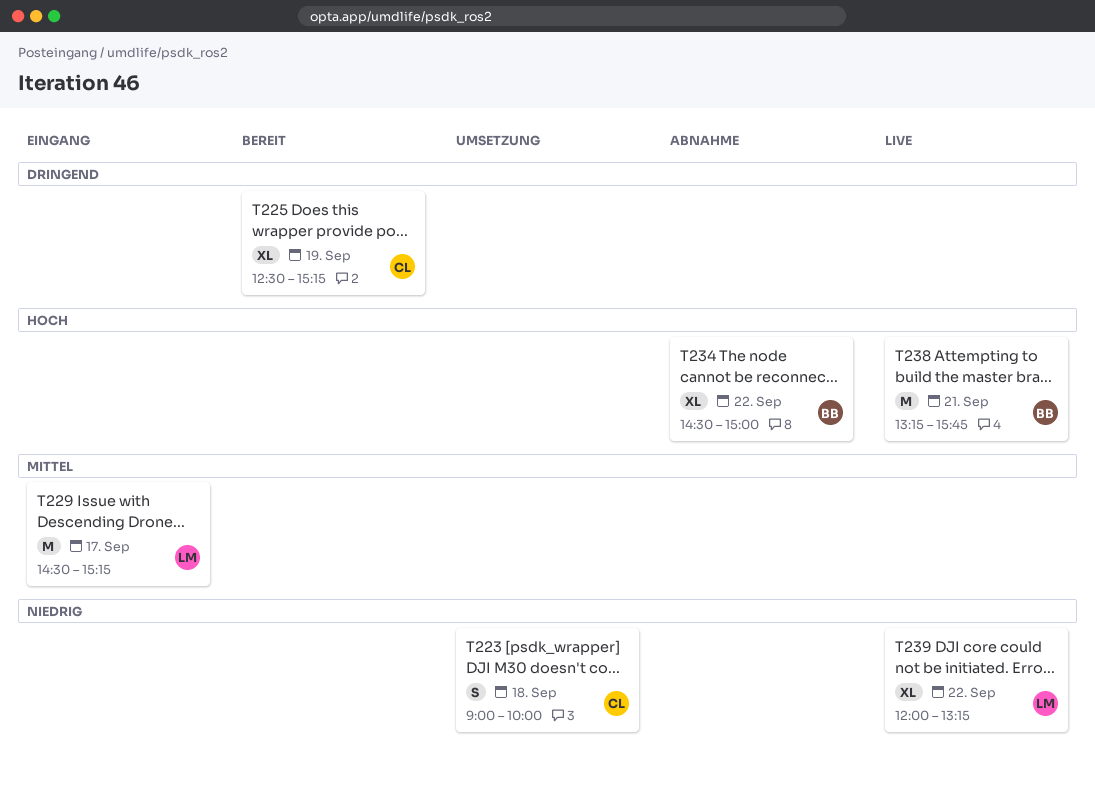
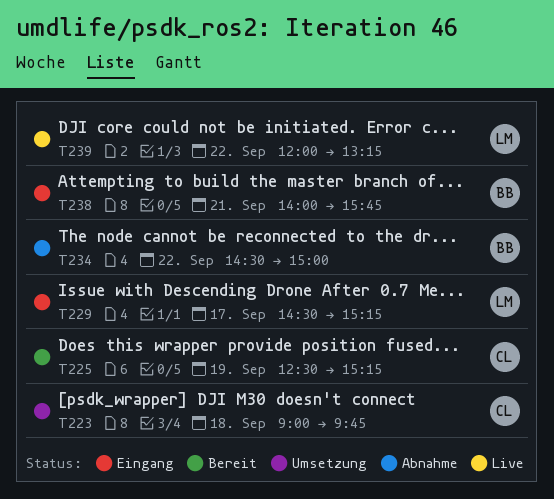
T223, ends: 10:00 -> 09:45
T238, status: Live -> Eingang
T238, begins: 13:15 -> 14:00

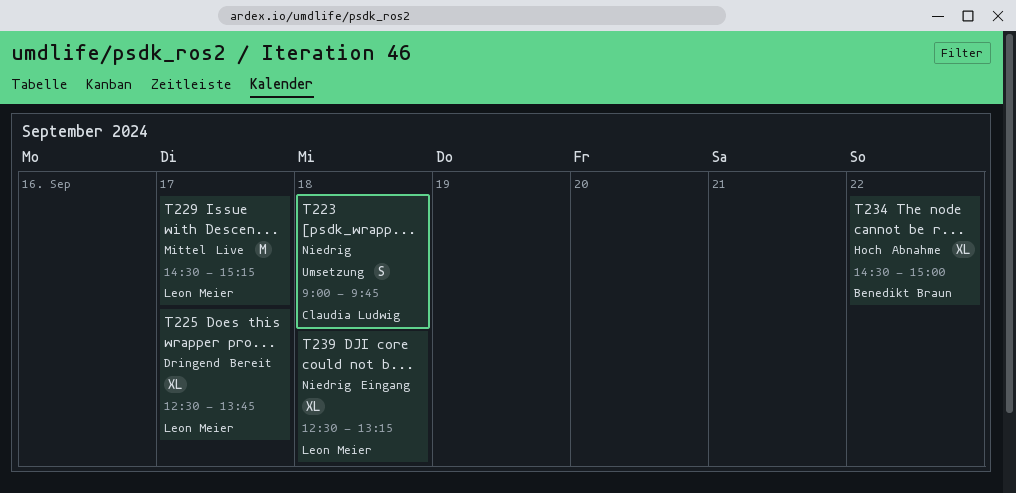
T225, owner: Claudia Ludwig -> Leon Meier
T225, day: Sep 19 -> Sep 17
T225, ends: 15:15 -> 13:45
T229, status: Eingang -> Live
T238: present -> none
T239, status: Live -> Eingang
T239, day: Sep 22 -> Sep 18
T239, begins: 12:00 -> 12:30

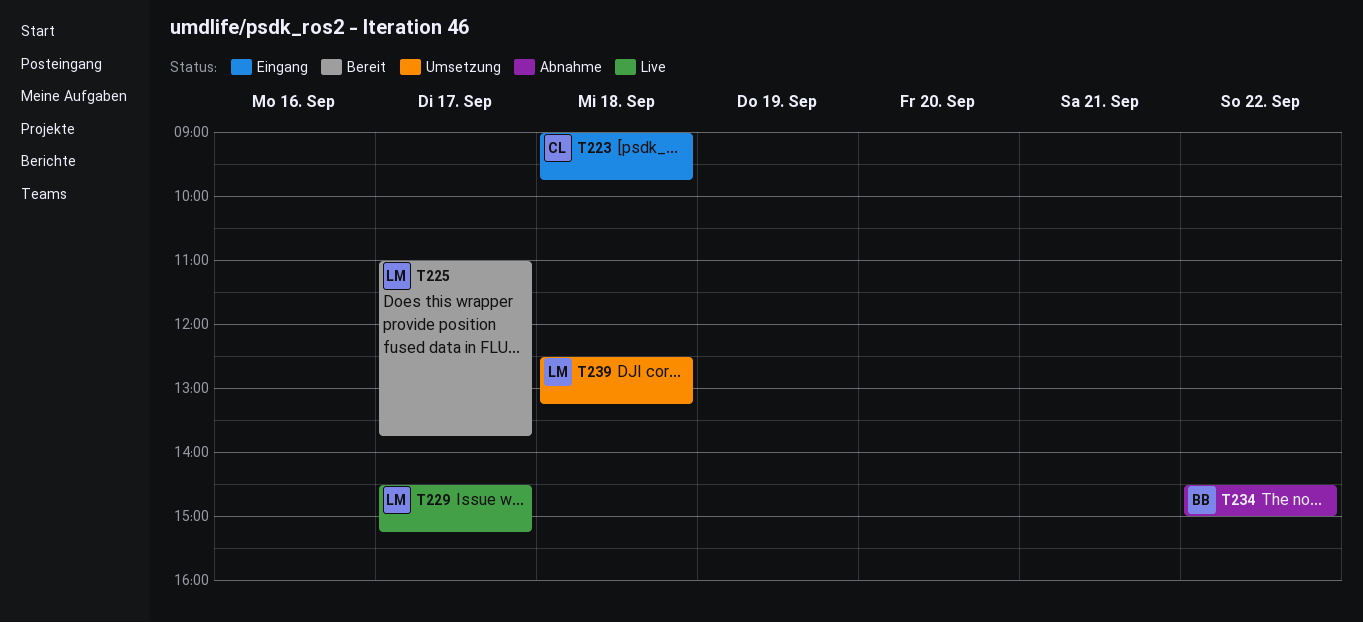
T223, status: Umsetzung -> Eingang
T225, begins: 12:30 -> 11:00
T239, status: Eingang -> Umsetzung

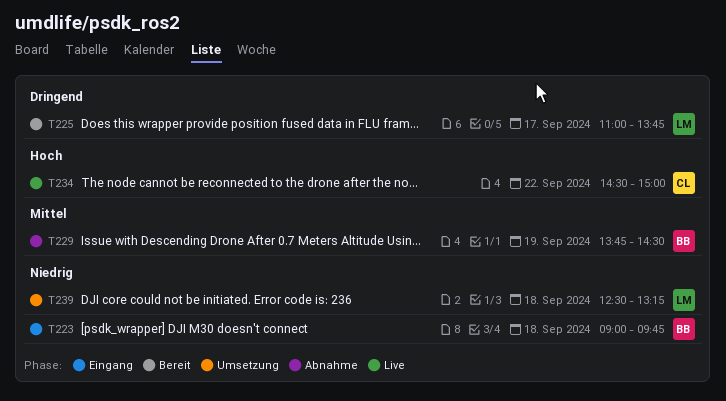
T223, owner: CL -> BB
T229, status: Live -> Abnahme
T229, owner: LM -> BB
T229, day: Sep 17 -> Sep 19
T229, begins: 14:30 -> 13:45
T229, ends: 15:15 -> 14:30
T234, status: Abnahme -> Live
T234, owner: BB -> CL

